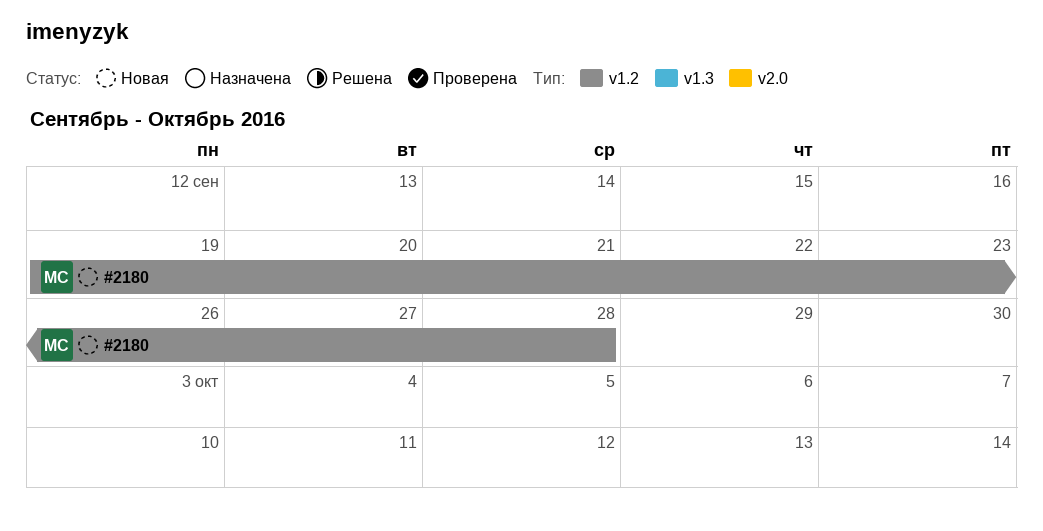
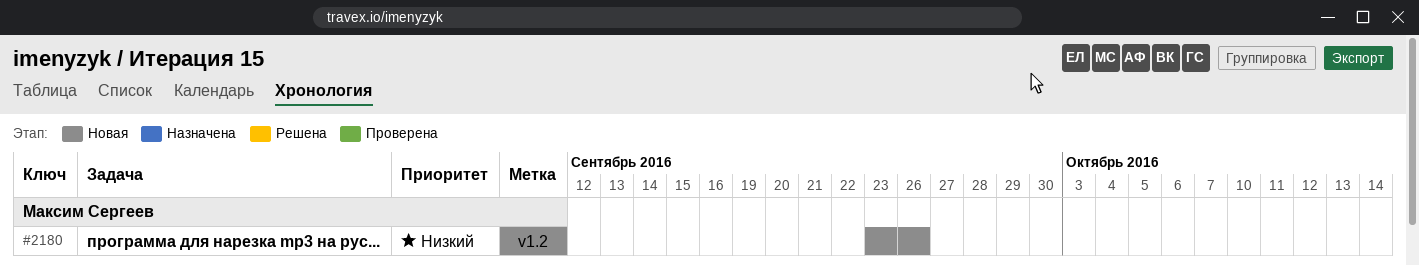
#2180, start: Sep 19 -> Sep 23
#2180, due: Sep 28 -> Sep 26

